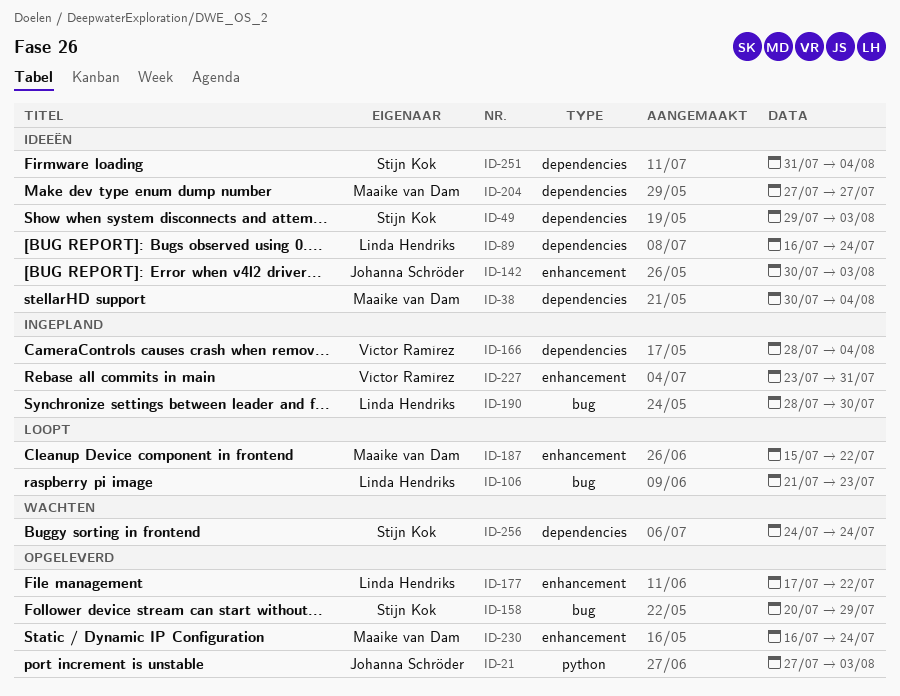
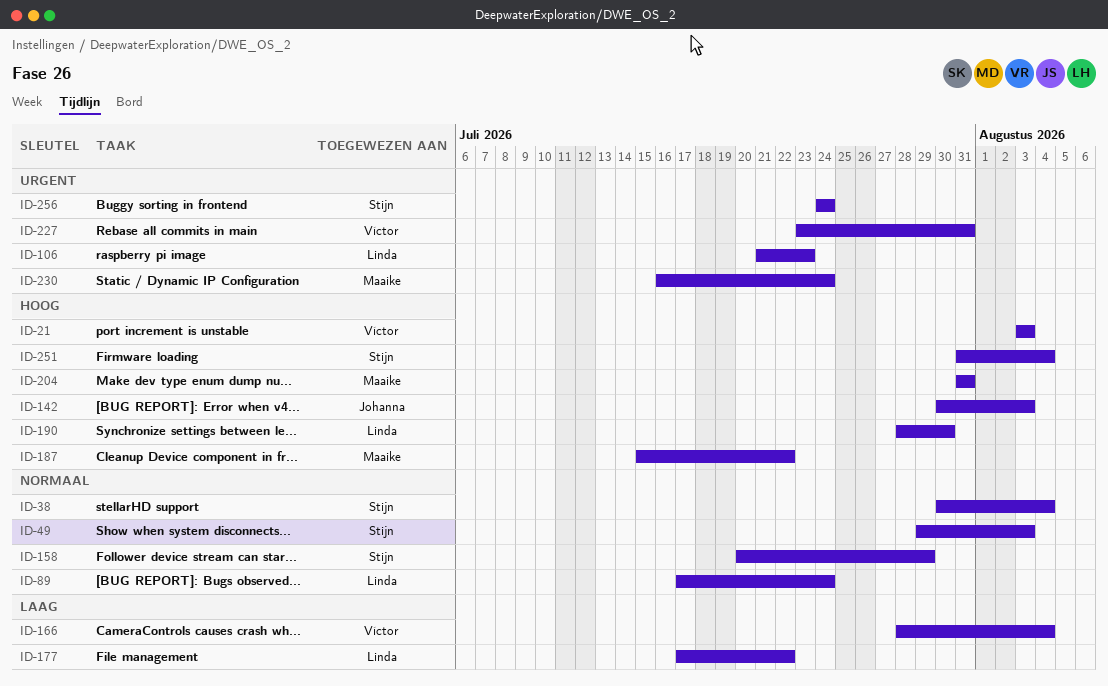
ID-21, owner: Johanna Schröder -> Víctor Ramírez
ID-21, start: Jul 27 -> Aug 3
ID-38, owner: Maaike van Dam -> Stijn Kok
ID-89, start: Jul 16 -> Jul 17
ID-204, start: Jul 27 -> Jul 31
ID-204, due: Jul 27 -> Jul 31

